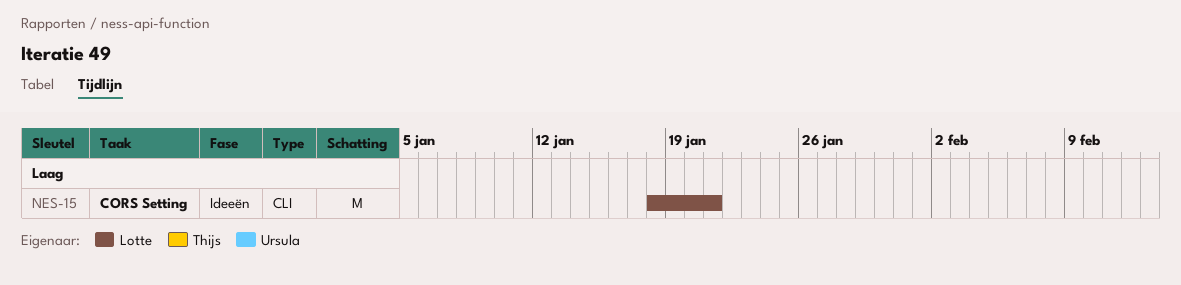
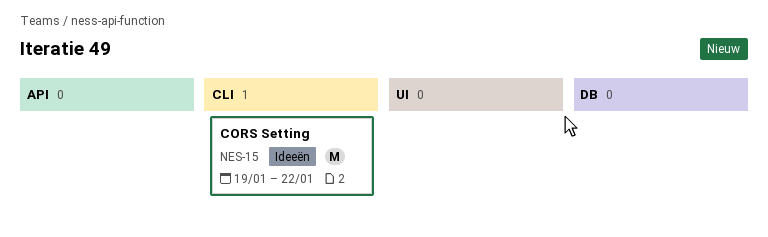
NES-15, start: Jan 18 -> Jan 19
NES-15, due: Jan 21 -> Jan 22

